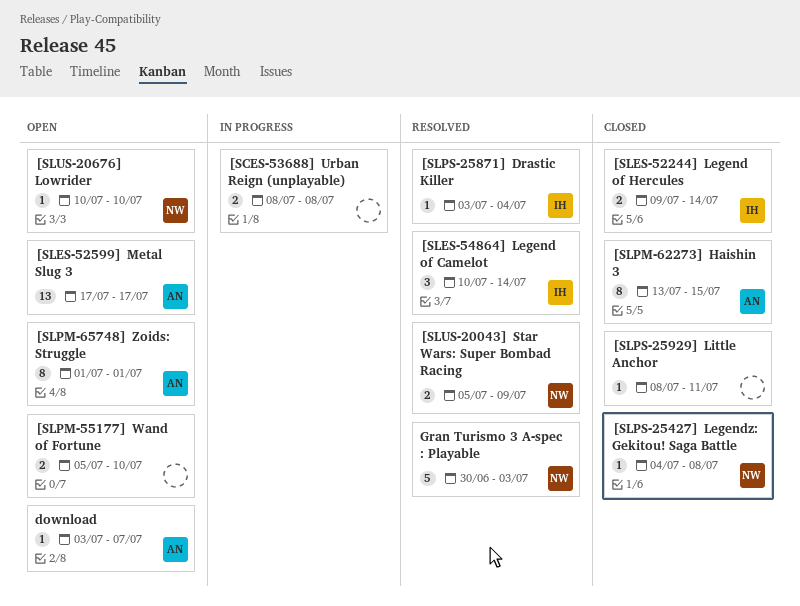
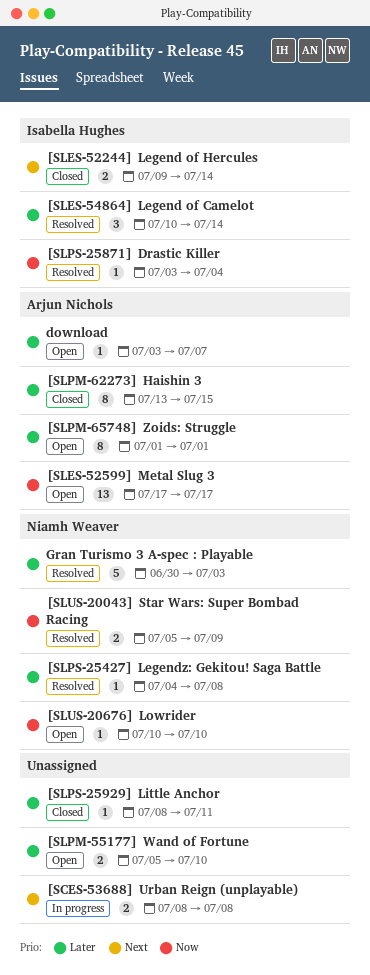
[SLPS-25427] Legendz: Gekitou! Saga Battle, status: Closed -> Resolved

